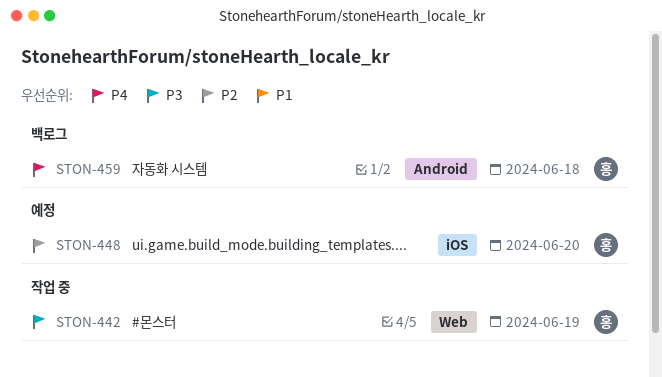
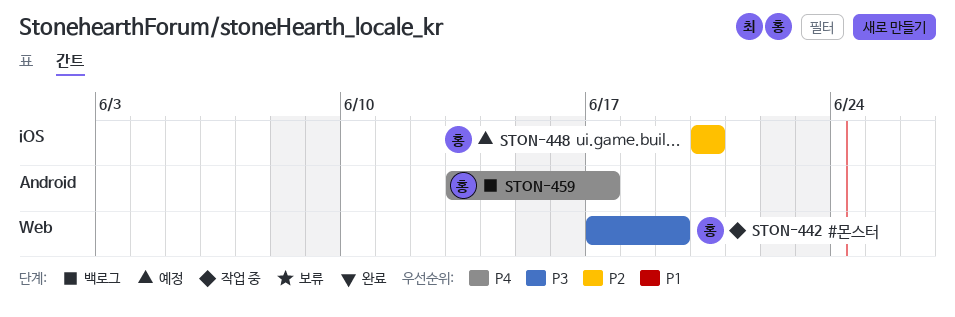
STON-459, due: Jun 18 -> Jun 17

